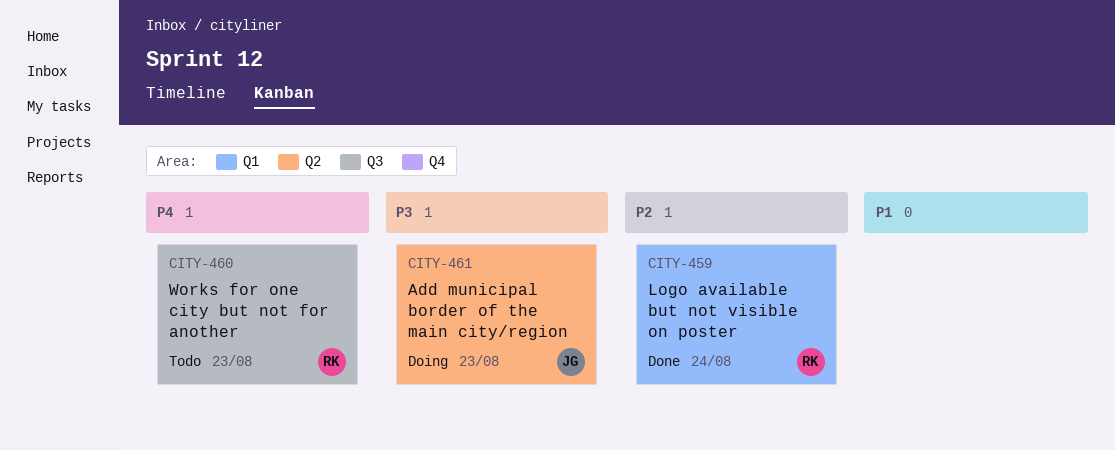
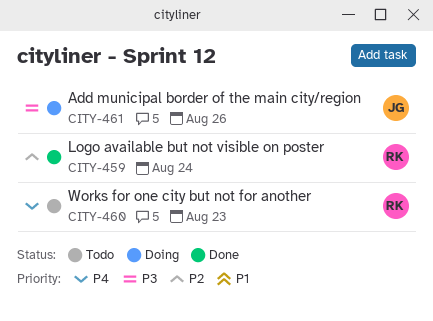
CITY-461, due: Aug 23 -> Aug 26

